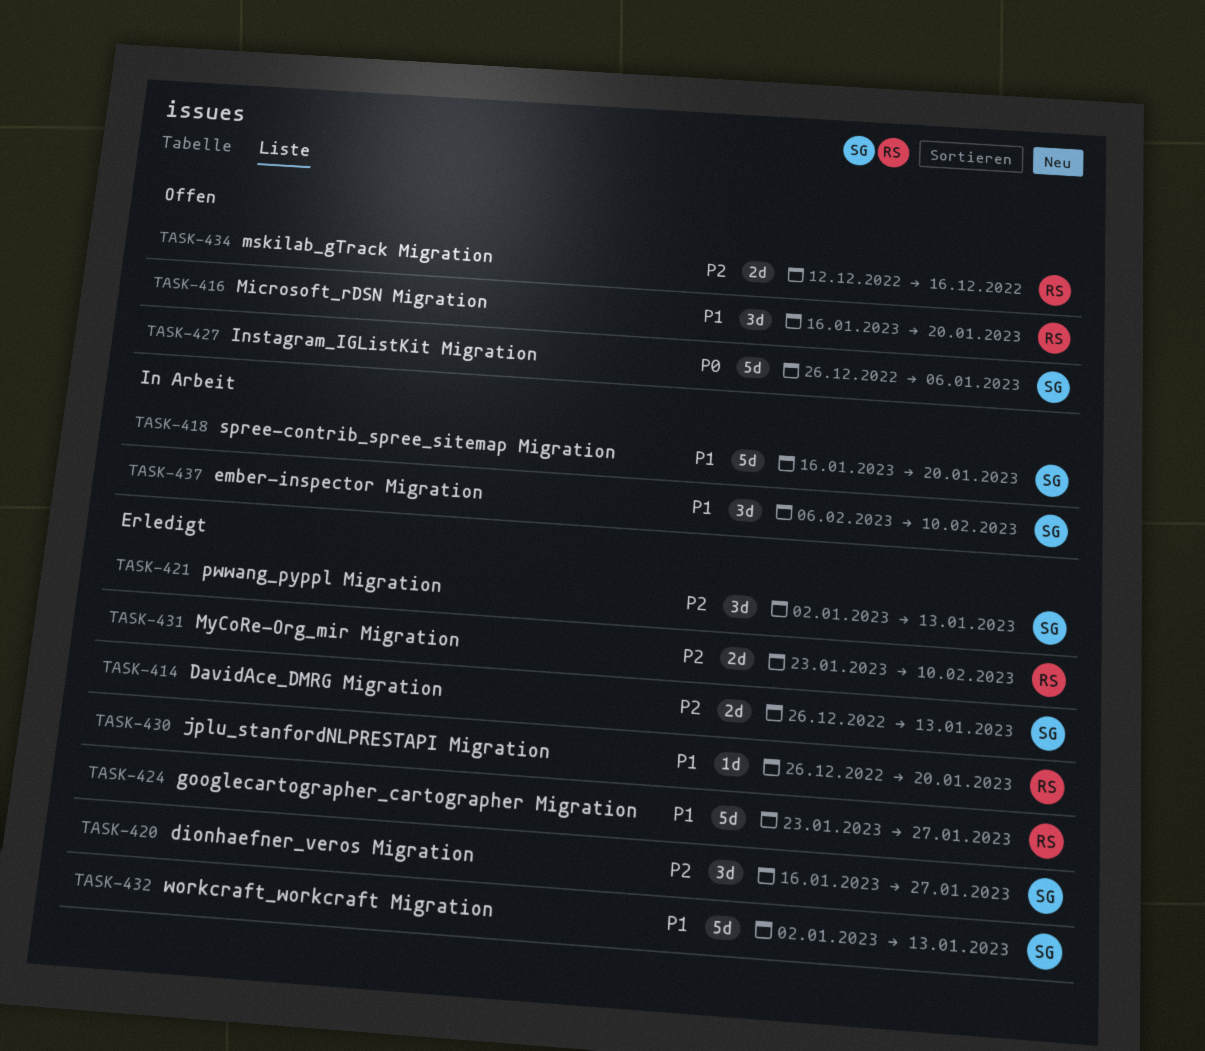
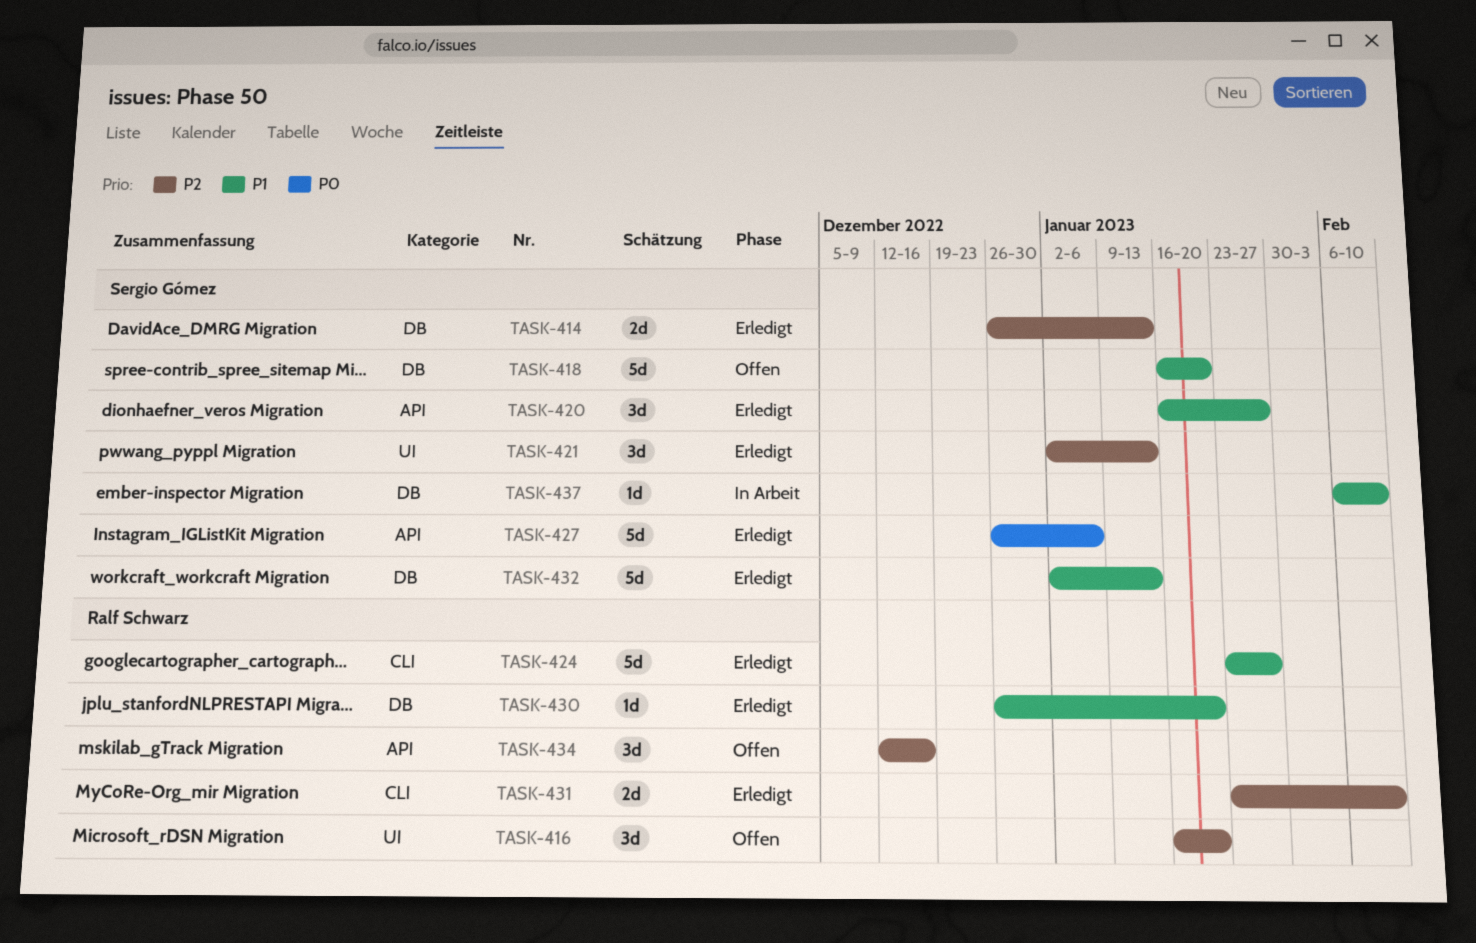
TASK-416, priority: P1 -> P2
TASK-418, status: In Arbeit -> Offen
TASK-420, priority: P2 -> P1
TASK-427, status: Offen -> Erledigt
TASK-434, estimate: 2d -> 3d
TASK-437, estimate: 3d -> 1d

